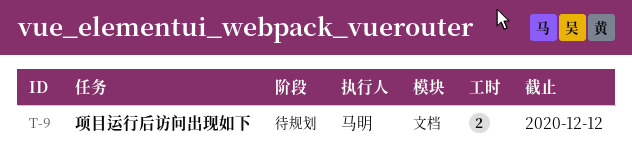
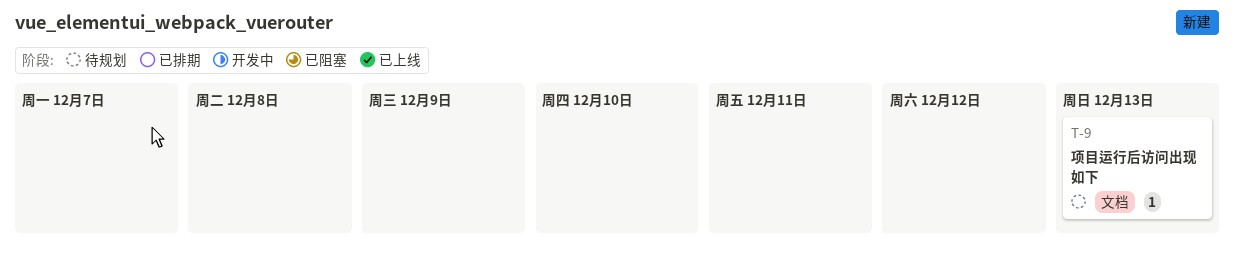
T-9, estimate: 2 -> 1
T-9, due: Dec 12 -> Dec 13

